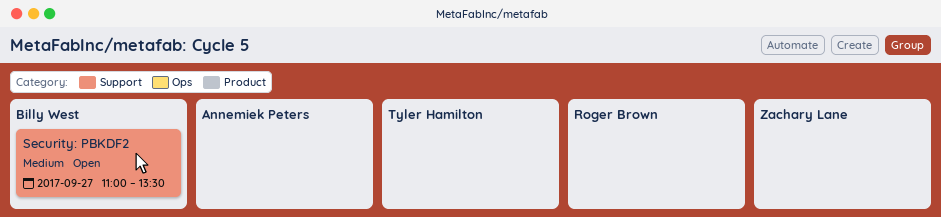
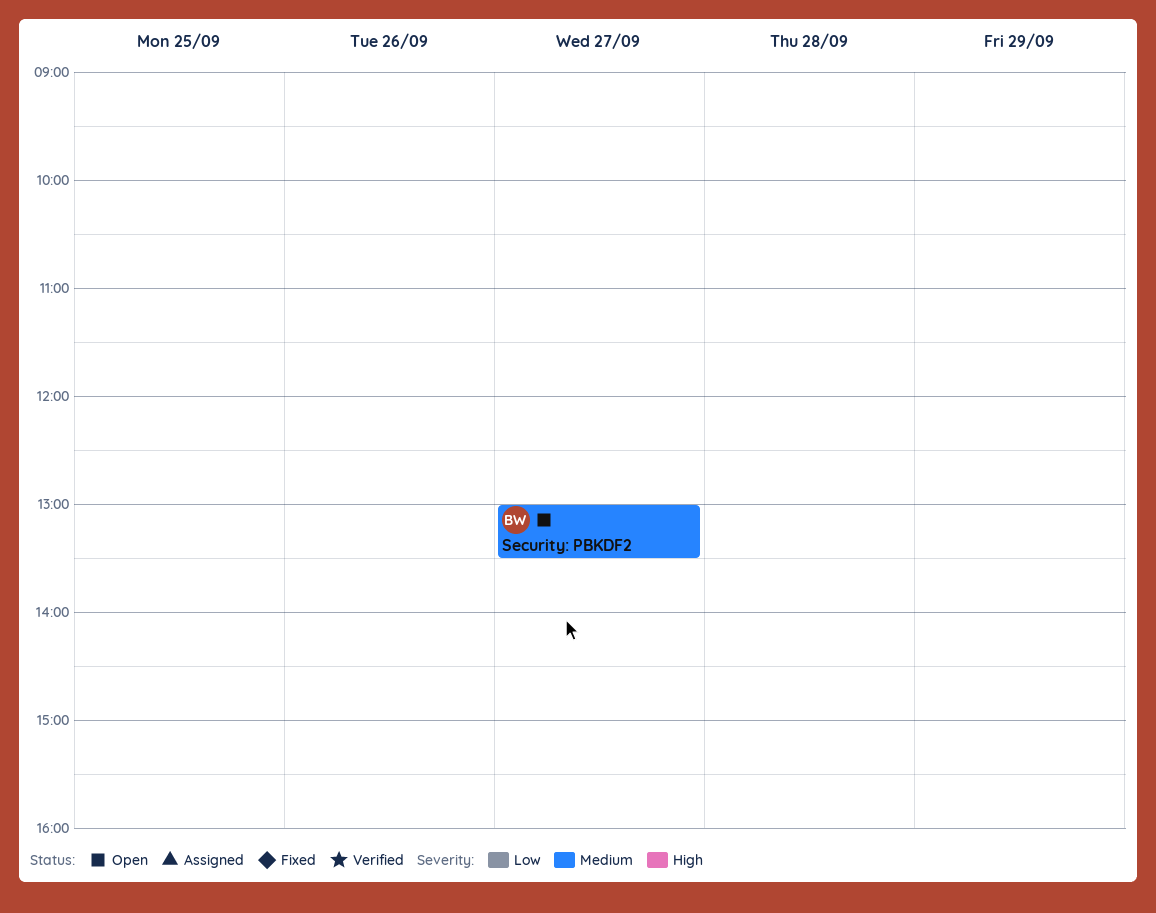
Security: PBKDF2, begins: 11:00 -> 13:00

